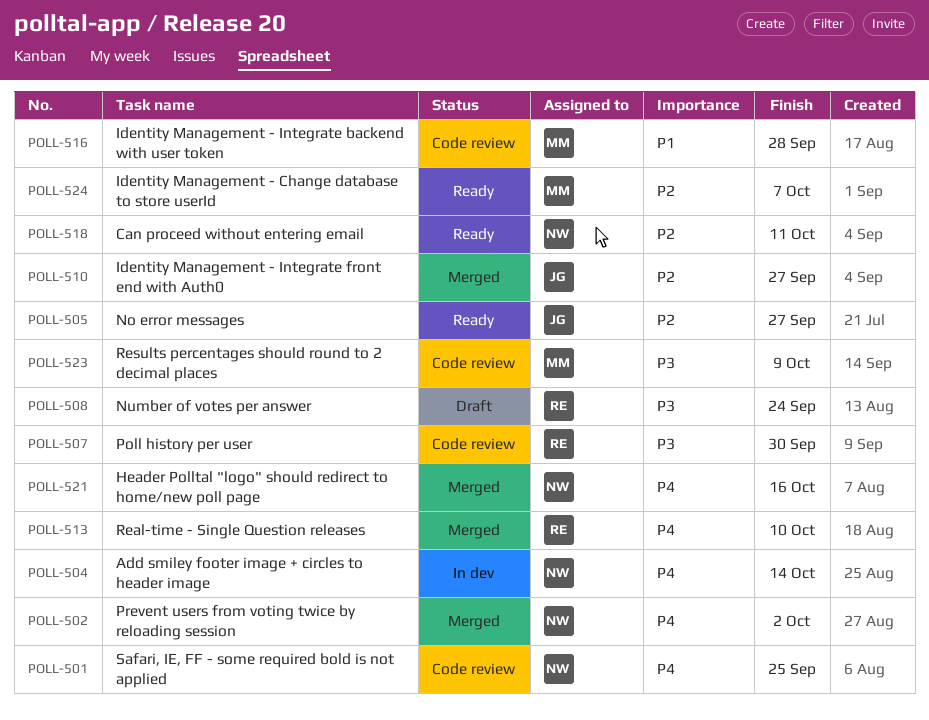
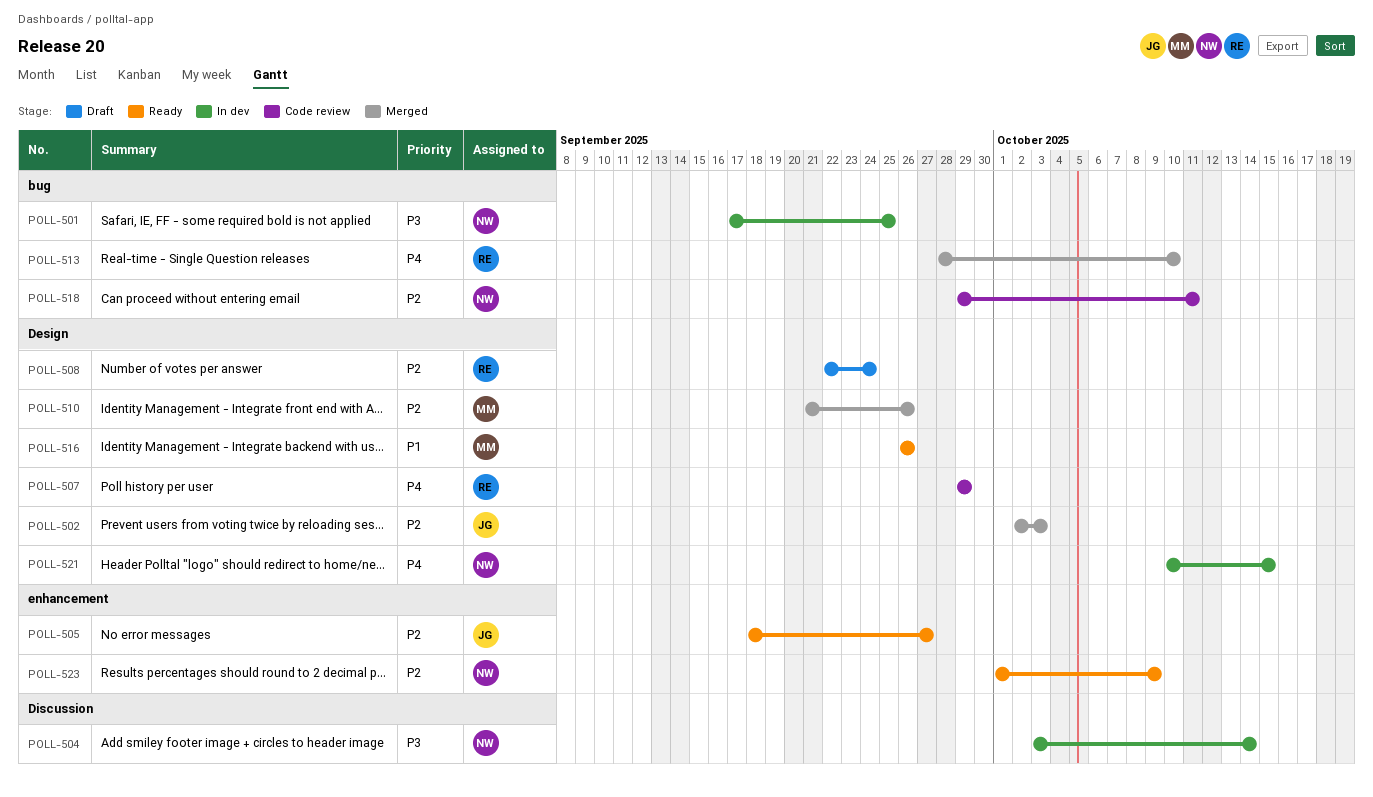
POLL-501, status: Code review -> In dev
POLL-501, priority: P4 -> P3
POLL-502, owner: NW -> JG
POLL-502, priority: P4 -> P2
POLL-502, due: Oct 2 -> Oct 3
POLL-504, priority: P4 -> P3
POLL-507, priority: P3 -> P4
POLL-507, due: Sep 30 -> Sep 29
POLL-508, priority: P3 -> P2
POLL-510, owner: JG -> MM
POLL-510, due: Sep 27 -> Sep 26
POLL-516, status: Code review -> Ready
POLL-516, due: Sep 28 -> Sep 26
POLL-518, status: Ready -> Code review
POLL-521, status: Merged -> In dev
POLL-521, due: Oct 16 -> Oct 15
POLL-523, status: Code review -> Ready
POLL-523, owner: MM -> NW
POLL-523, priority: P3 -> P2
POLL-524: present -> none

